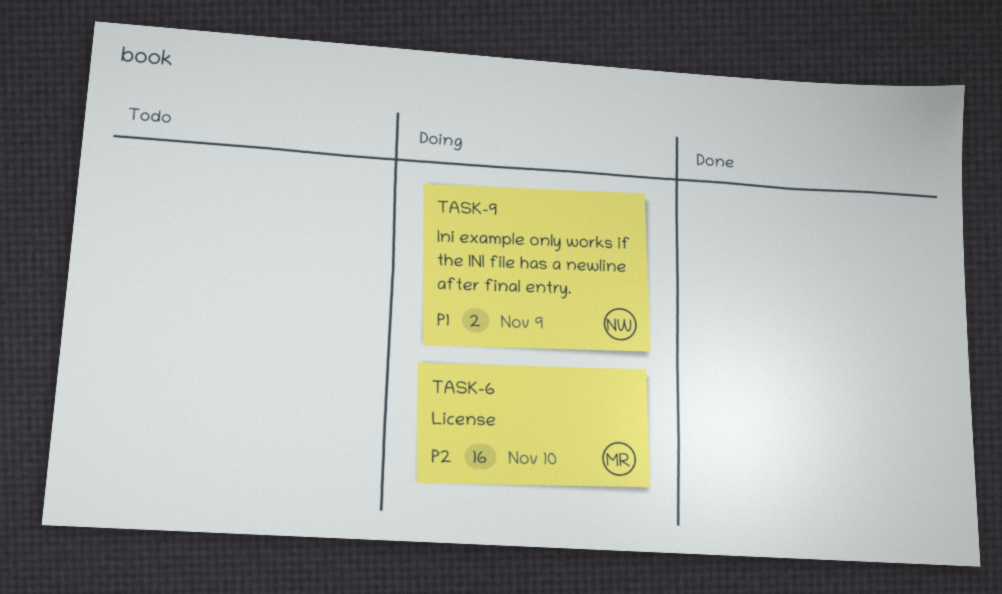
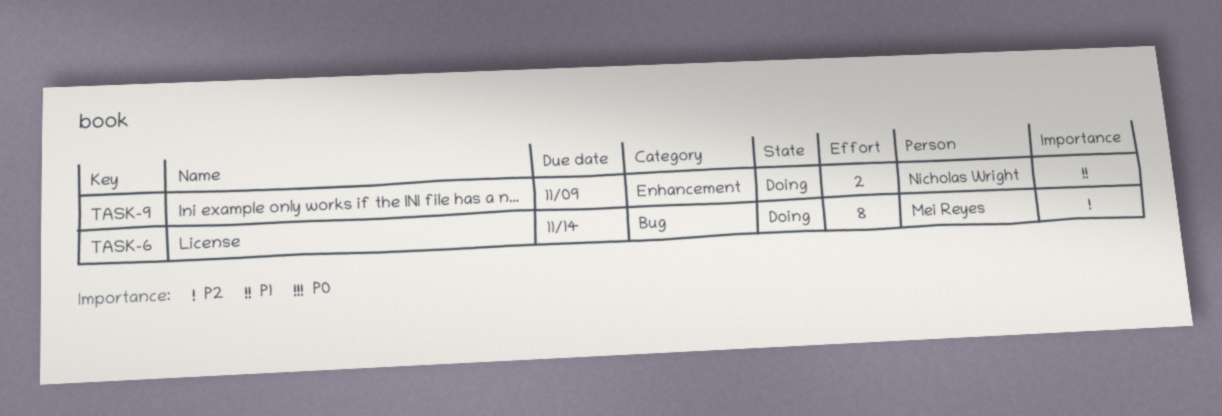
TASK-6, estimate: 16 -> 8
TASK-6, due: Nov 10 -> Nov 14

